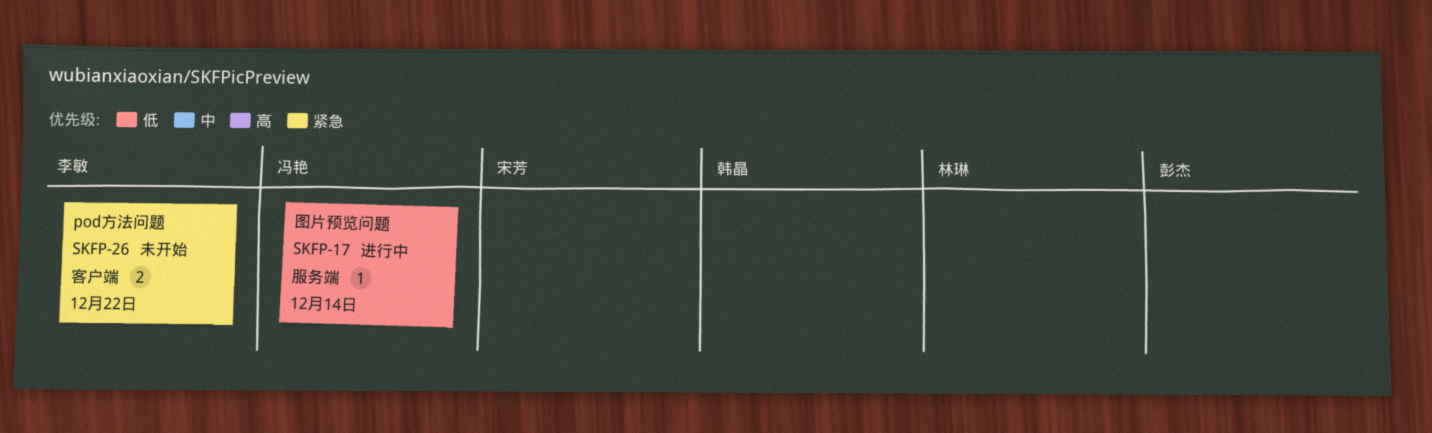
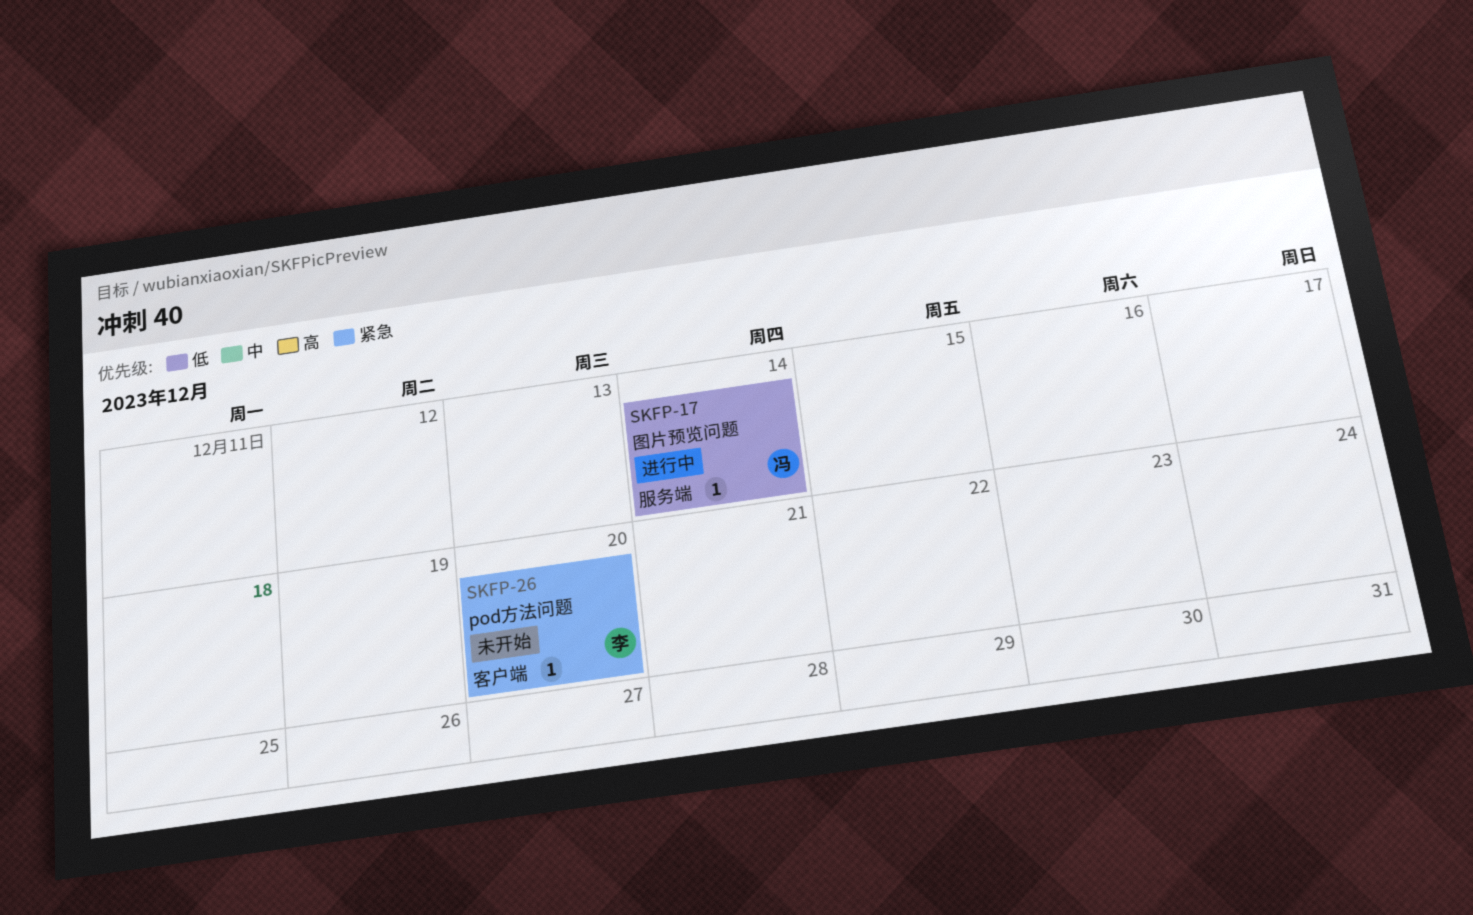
SKFP-26, estimate: 2 -> 1
SKFP-26, due: Dec 22 -> Dec 20

